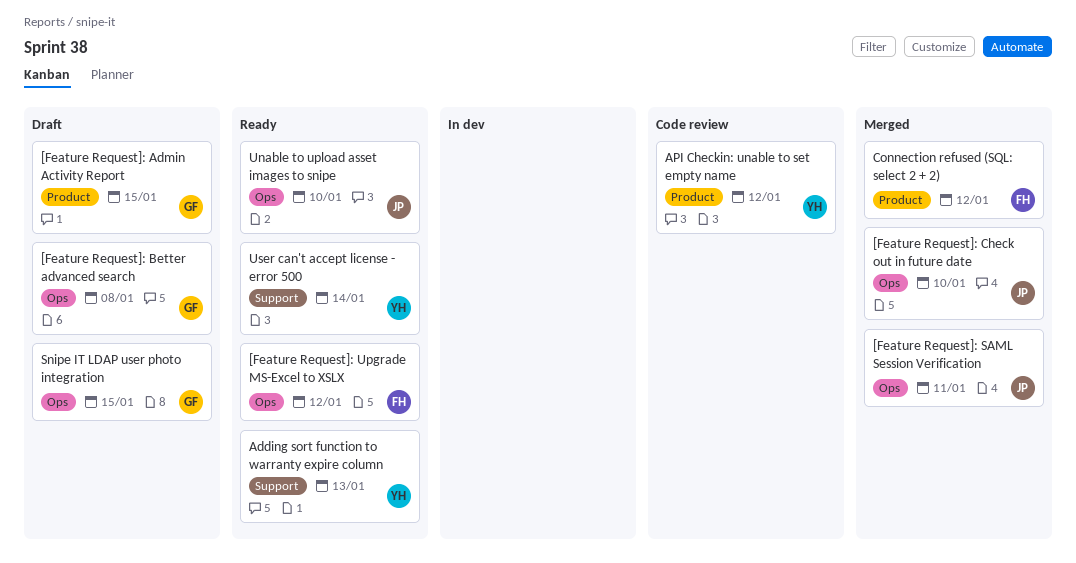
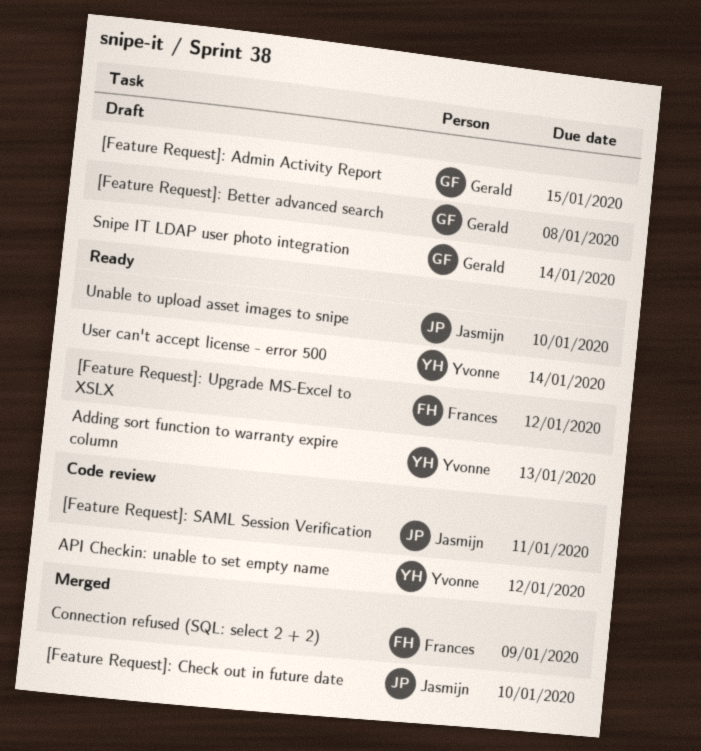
[Feature Request]: SAML Session Verification, status: Merged -> Code review
Connection refused (SQL: select 2 + 2), due: Jan 12 -> Jan 9
Snipe IT LDAP user photo integration, due: Jan 15 -> Jan 14

